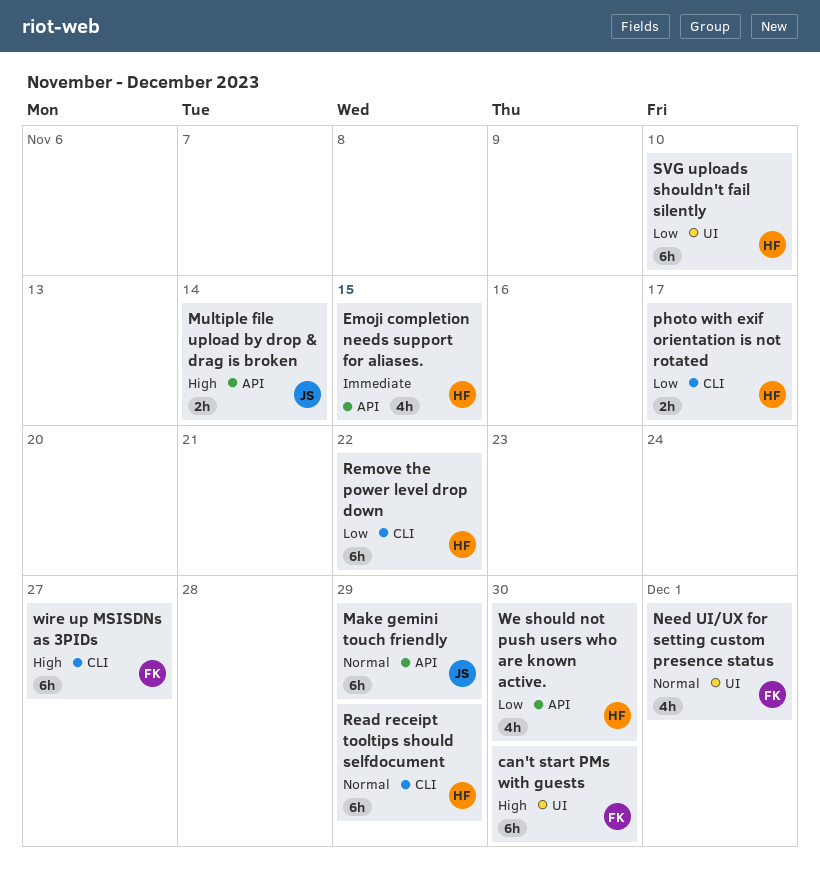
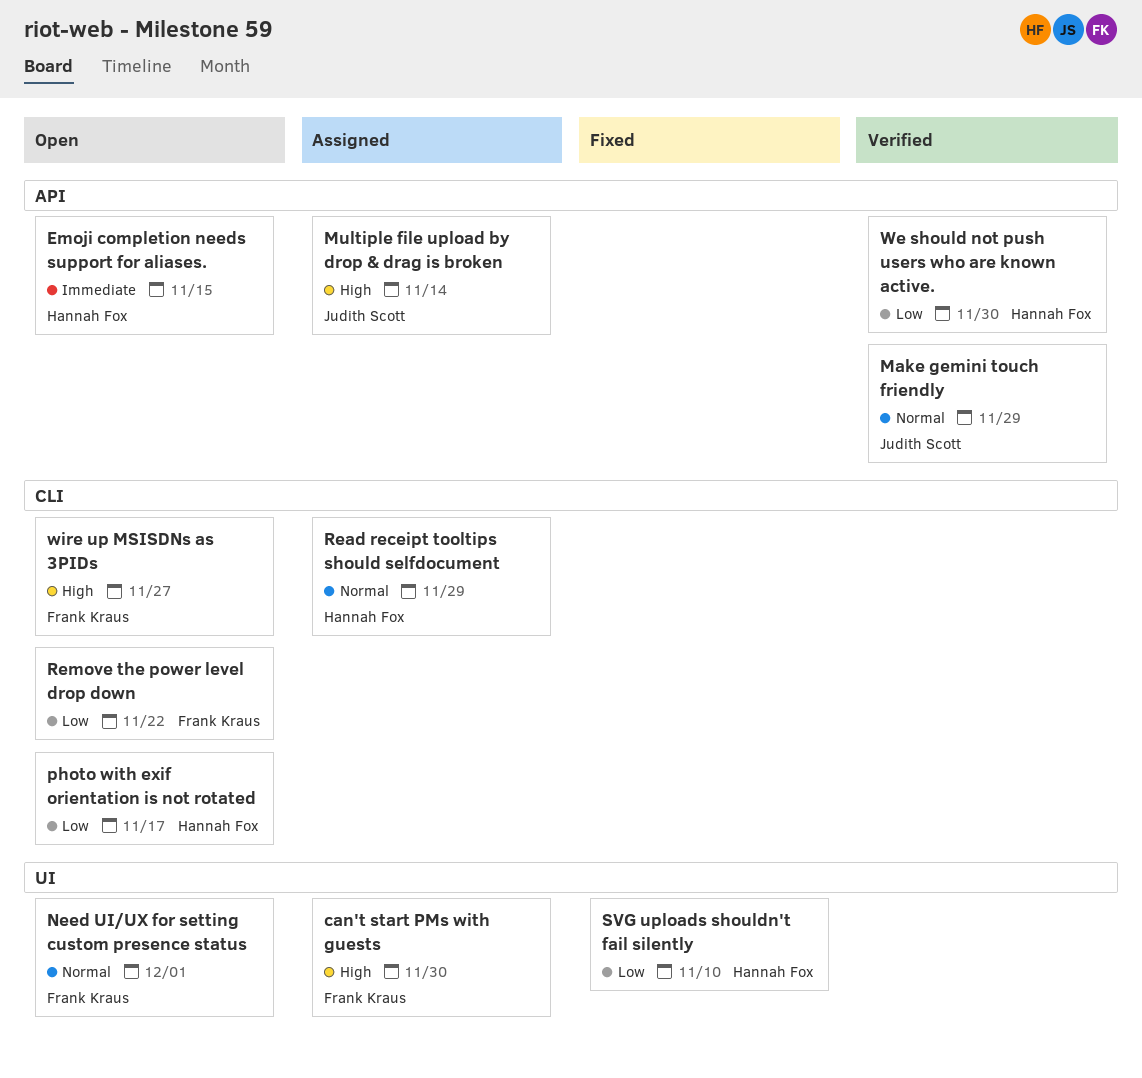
Remove the power level drop down, owner: Hannah Fox -> Frank Kraus

